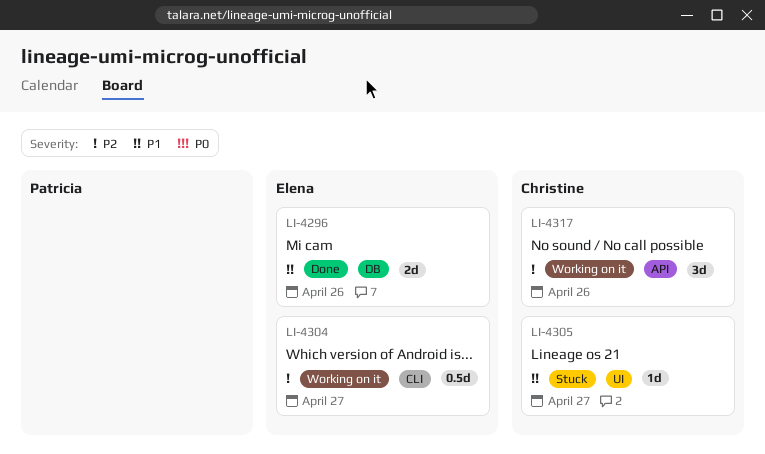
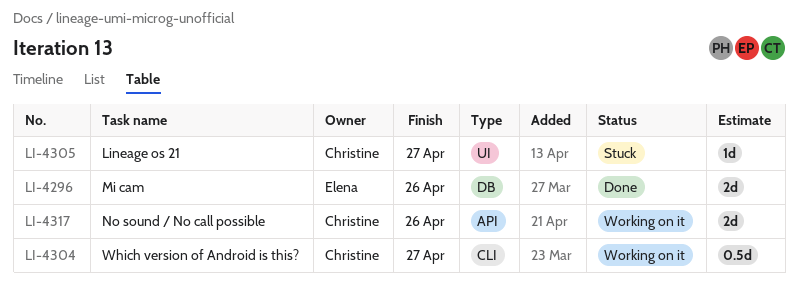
LI-4304, owner: Elena -> Christine
LI-4317, estimate: 3d -> 2d

